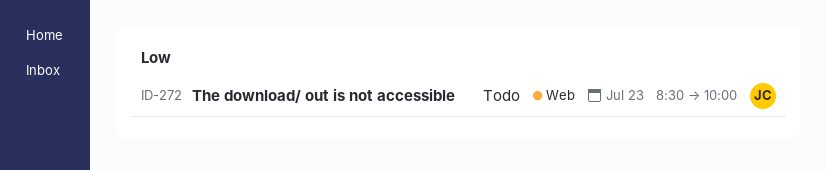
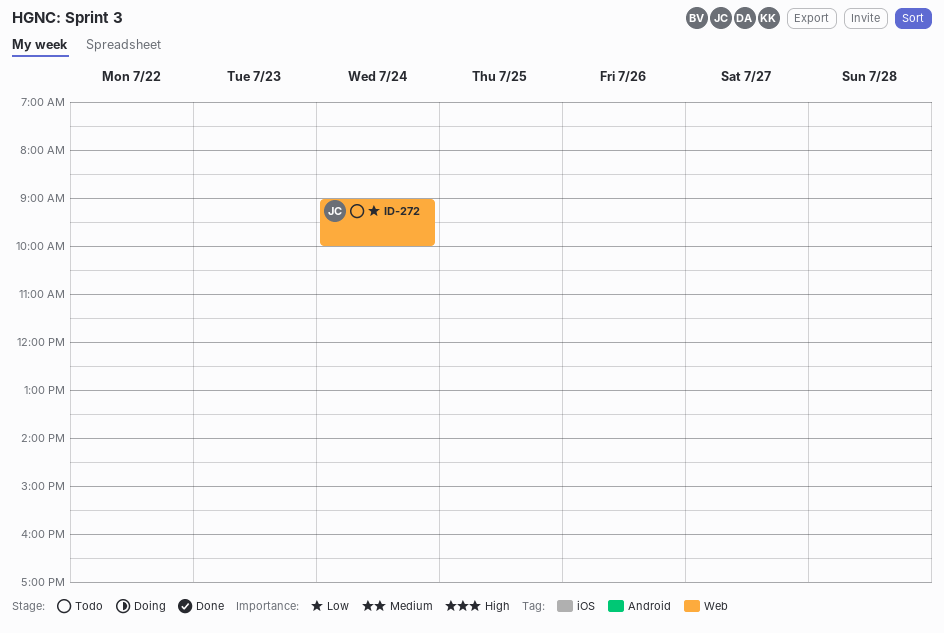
ID-272, day: Jul 23 -> Jul 24
ID-272, begins: 08:30 -> 09:00

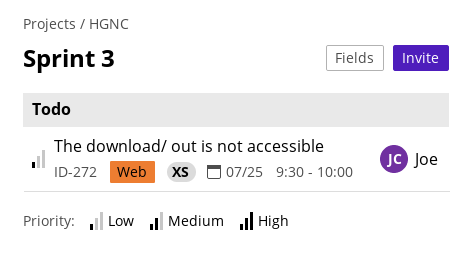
ID-272, day: Jul 24 -> Jul 25
ID-272, begins: 09:00 -> 09:30

